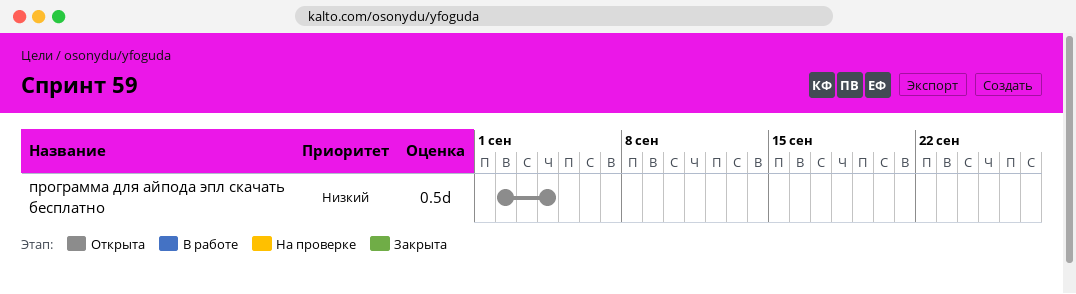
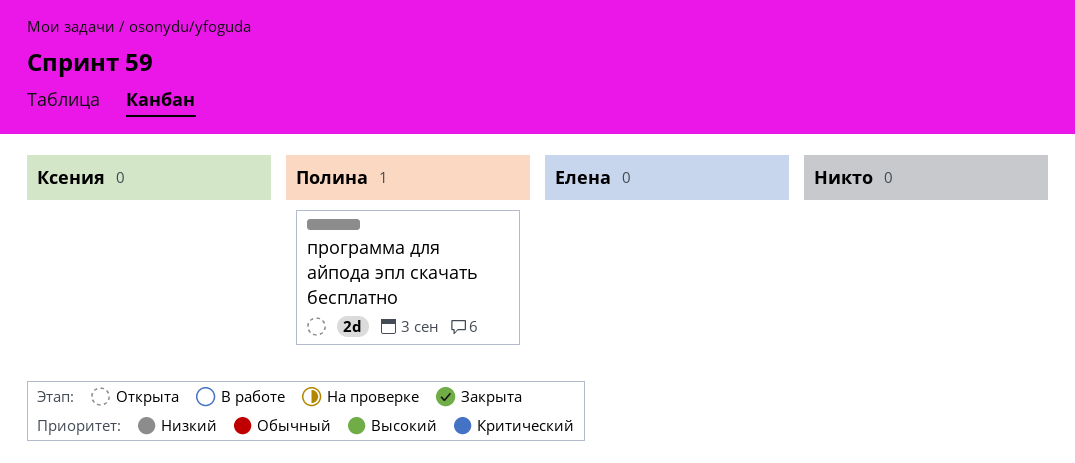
программа для айпода эпл скачать бесплатно, estimate: 0.5d -> 2d
программа для айпода эпл скачать бесплатно, due: Sep 4 -> Sep 3

